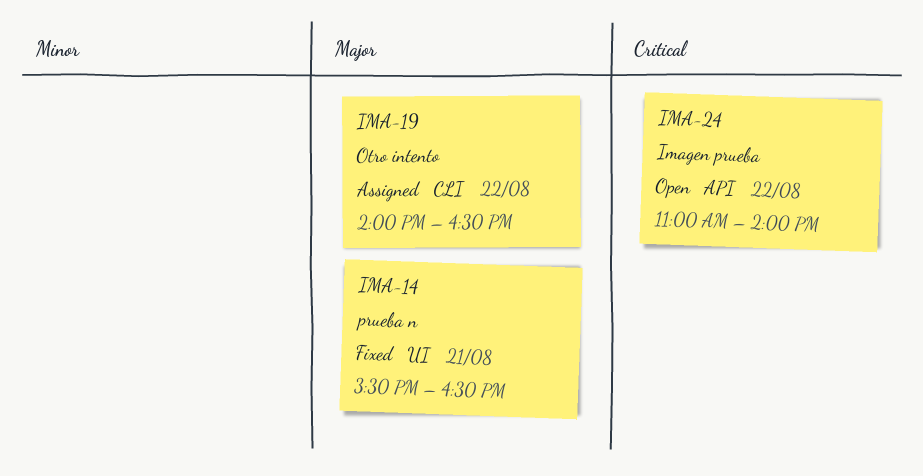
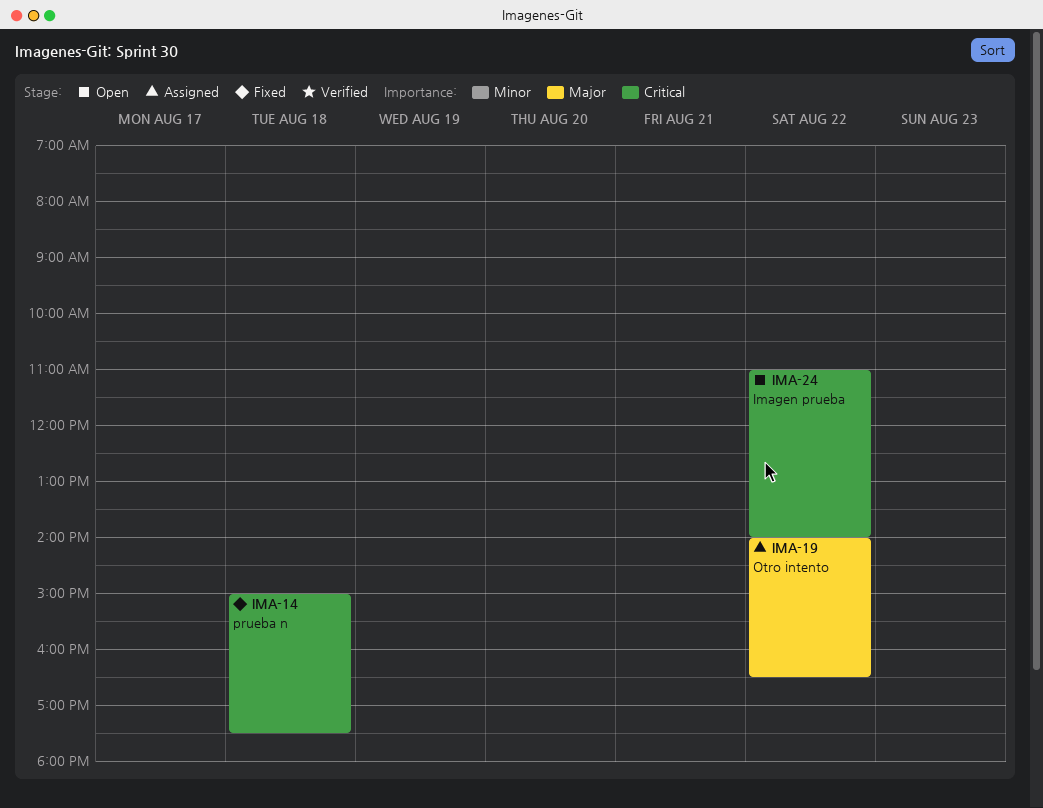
IMA-14, priority: Major -> Critical
IMA-14, day: Aug 21 -> Aug 18
IMA-14, begins: 15:30 -> 15:00
IMA-14, ends: 16:30 -> 17:30

